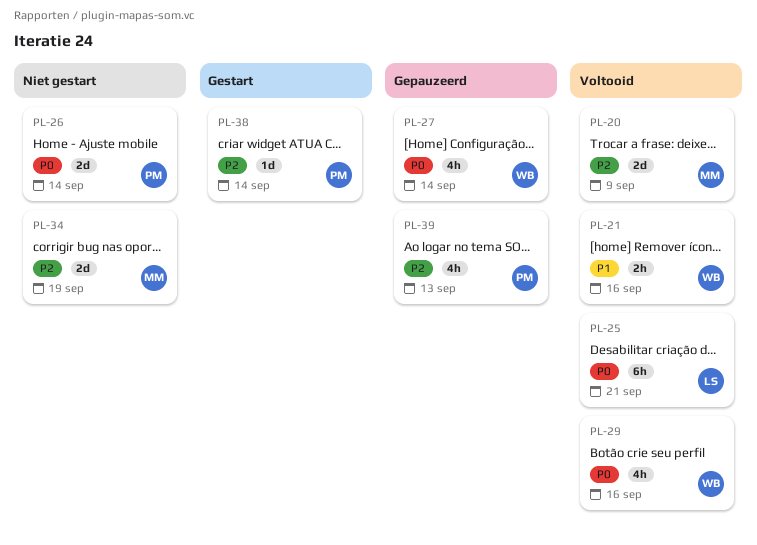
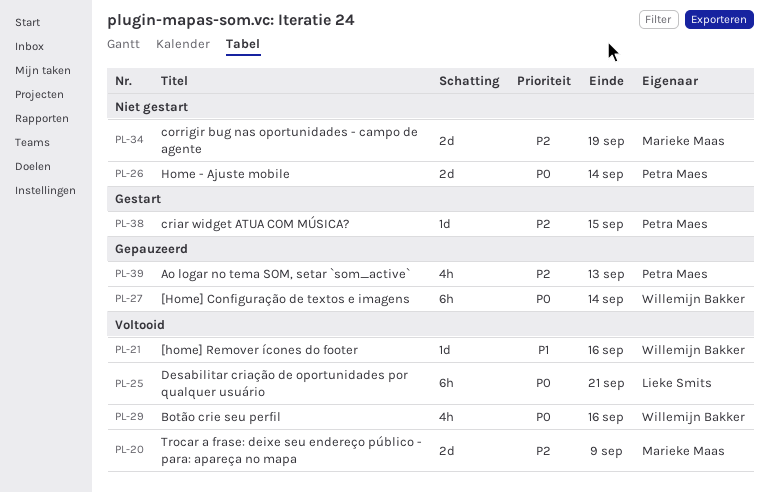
PL-21, estimate: 2h -> 1d
PL-27, estimate: 4h -> 6h
PL-38, due: Sep 14 -> Sep 15

